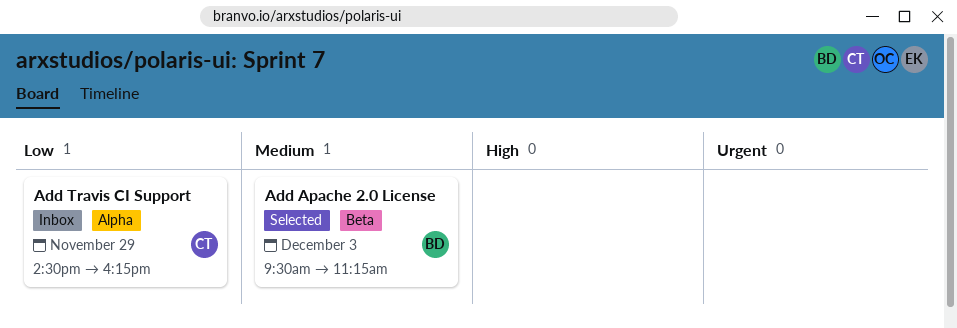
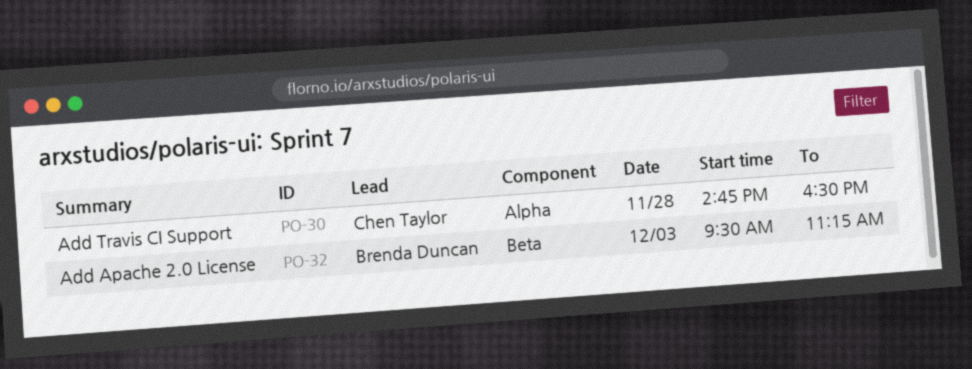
Add Travis CI Support, day: Nov 29 -> Nov 28
Add Travis CI Support, begins: 14:30 -> 14:45
Add Travis CI Support, ends: 16:15 -> 16:30

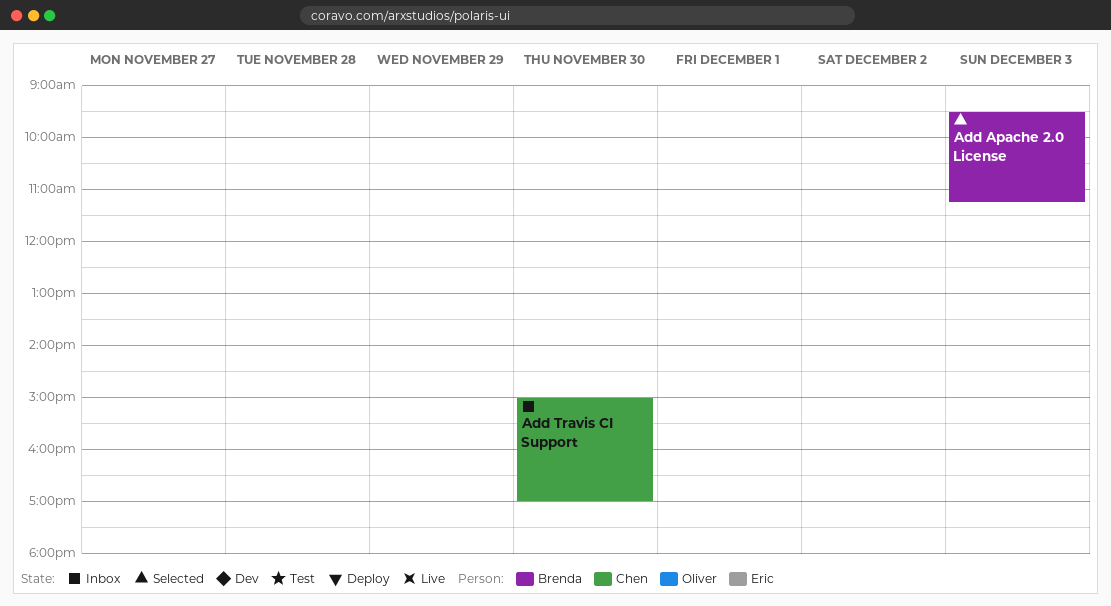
Add Travis CI Support, day: Nov 28 -> Nov 30
Add Travis CI Support, begins: 14:45 -> 15:00
Add Travis CI Support, ends: 16:30 -> 17:00

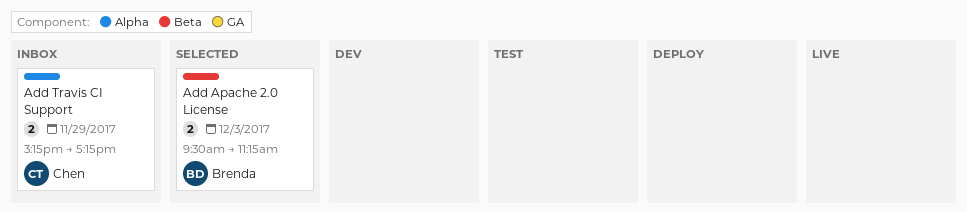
Add Travis CI Support, day: Nov 30 -> Nov 29
Add Travis CI Support, begins: 15:00 -> 15:15
Add Travis CI Support, ends: 17:00 -> 17:15

